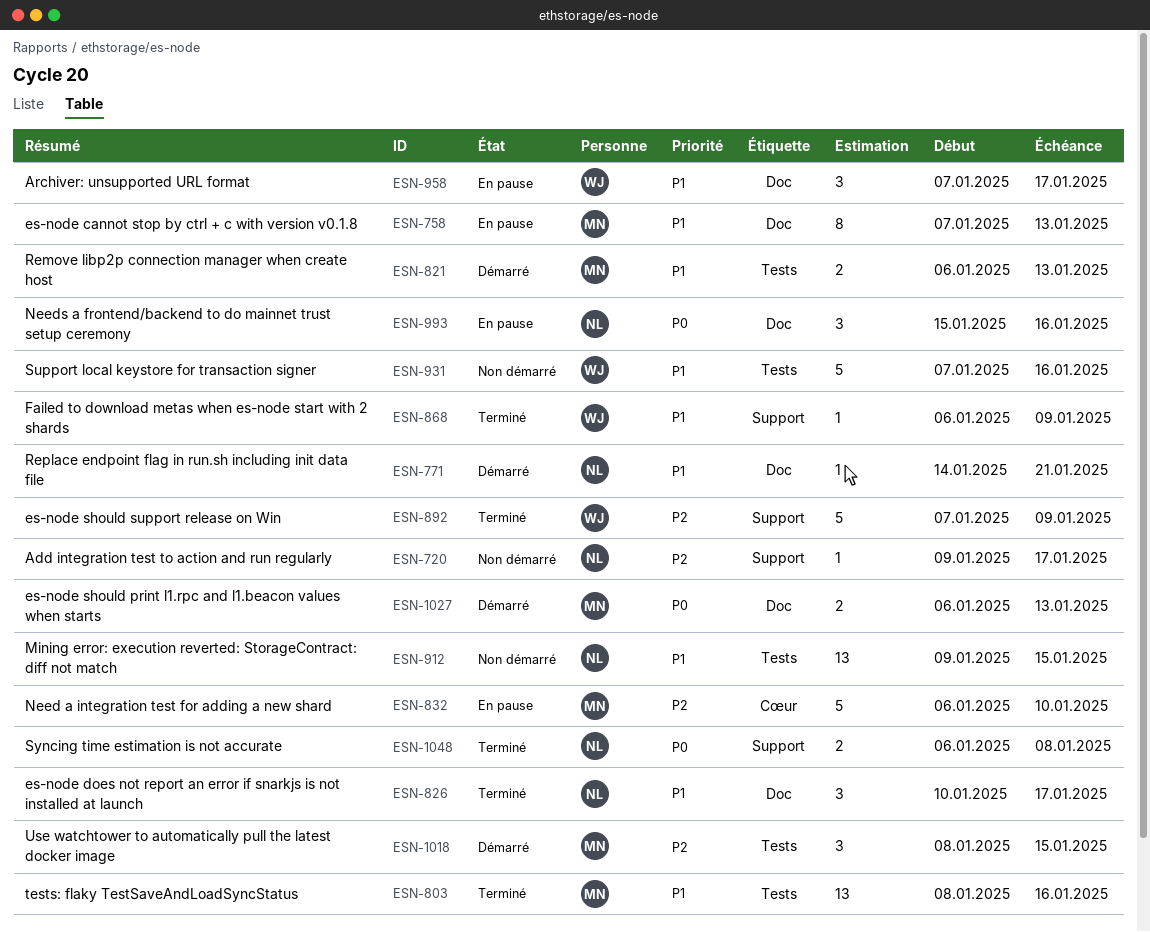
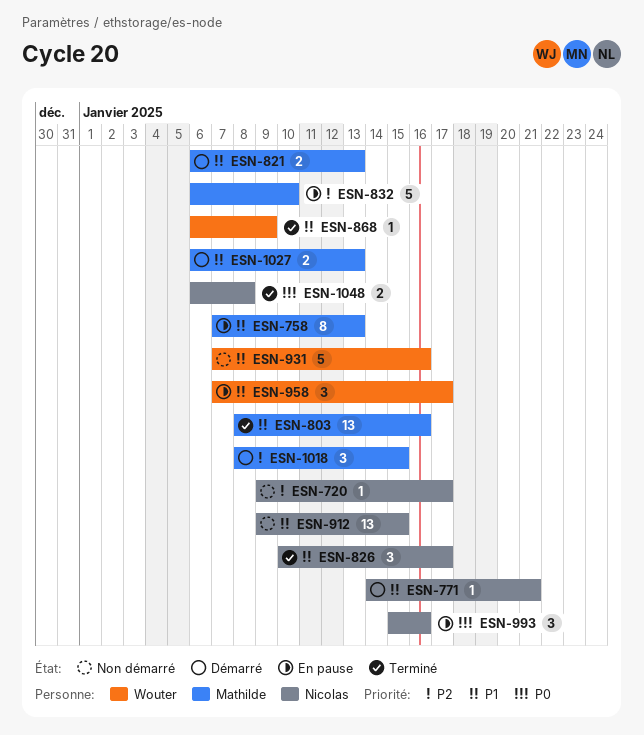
ESN-892: present -> none
ESN-1027, priority: P0 -> P1

